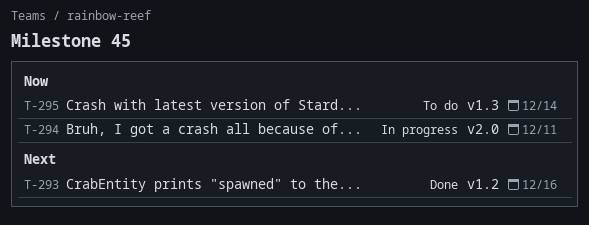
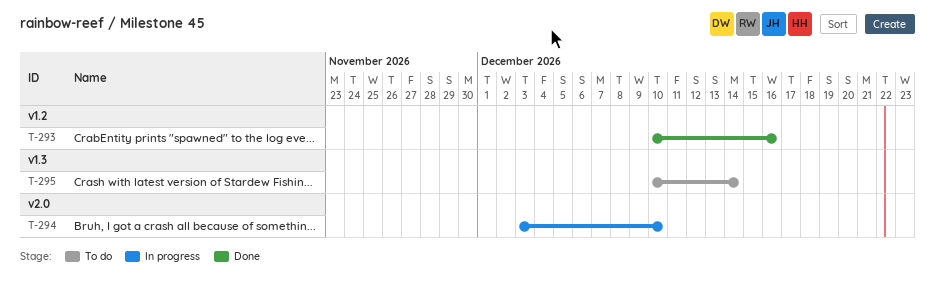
T-294, due: Dec 11 -> Dec 10

